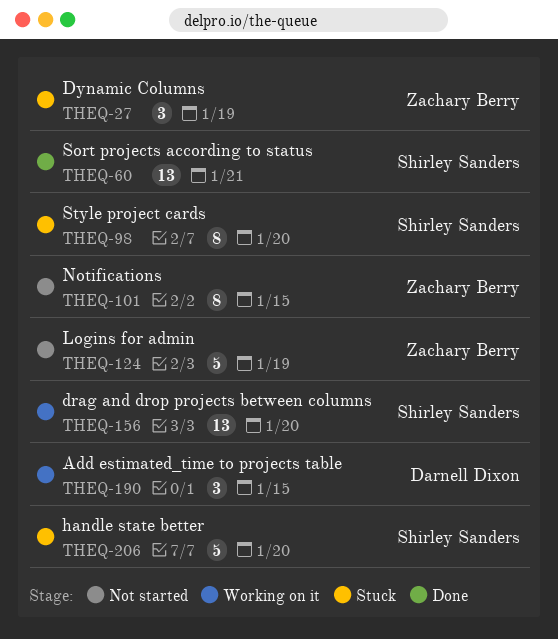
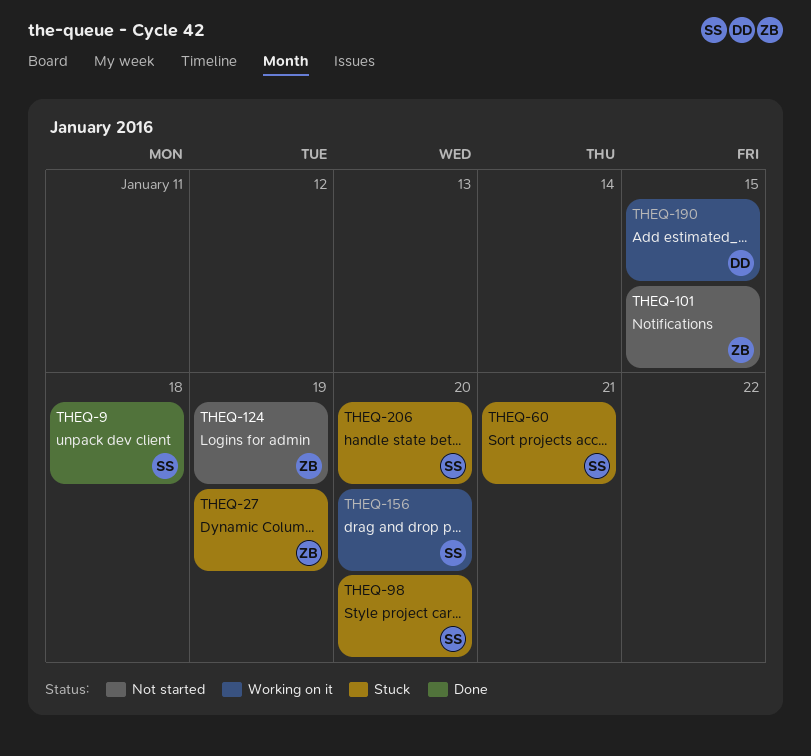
THEQ-9: none -> present
THEQ-60, status: Done -> Stuck

